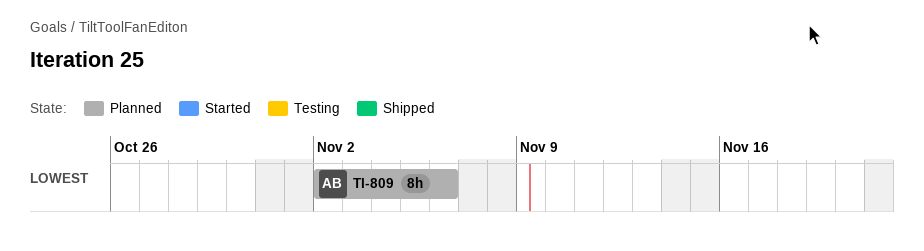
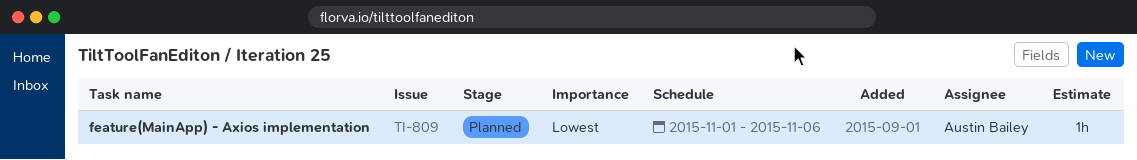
TI-809, estimate: 8h -> 1h
TI-809, start: Nov 2 -> Nov 1

